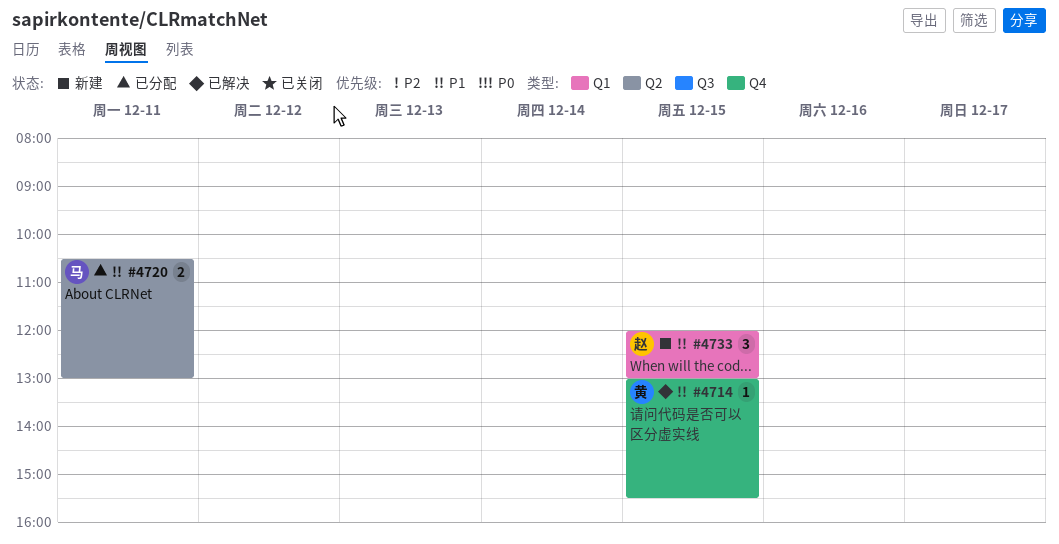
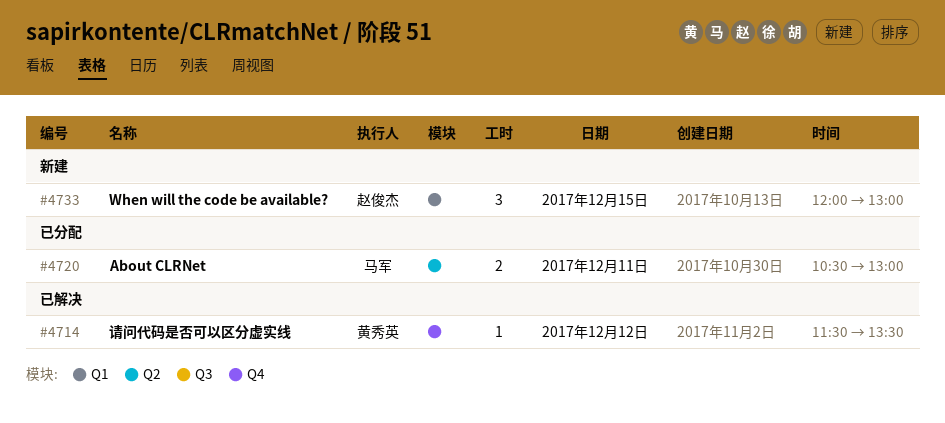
#4714, day: Dec 15 -> Dec 12
#4714, begins: 13:00 -> 11:30
#4714, ends: 15:30 -> 13:30

